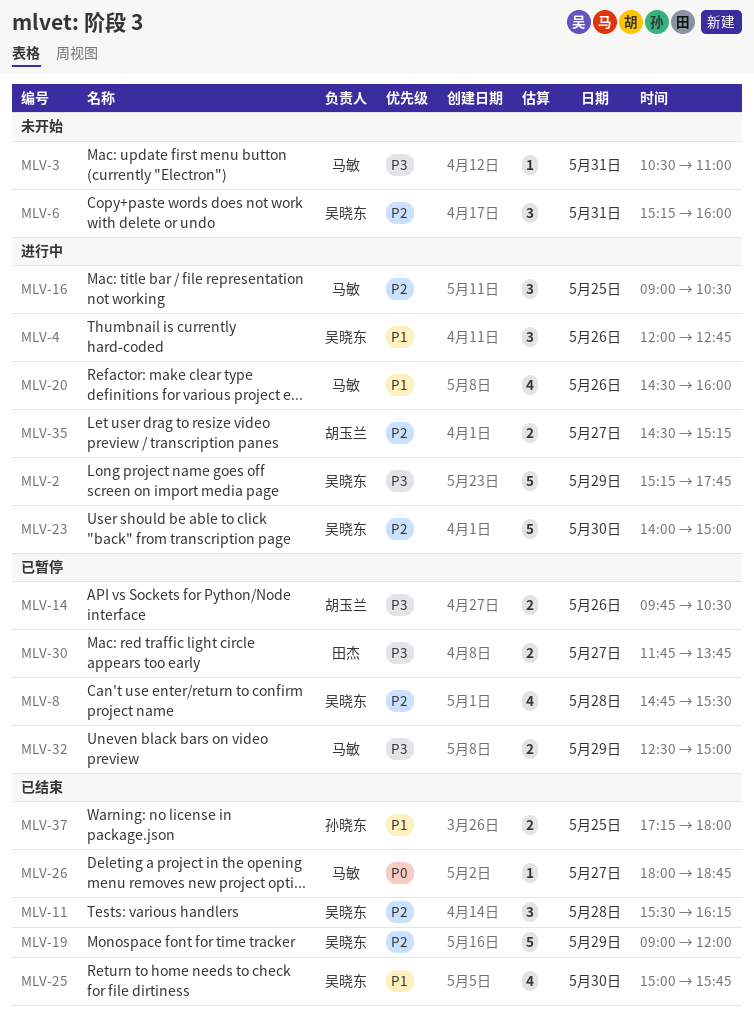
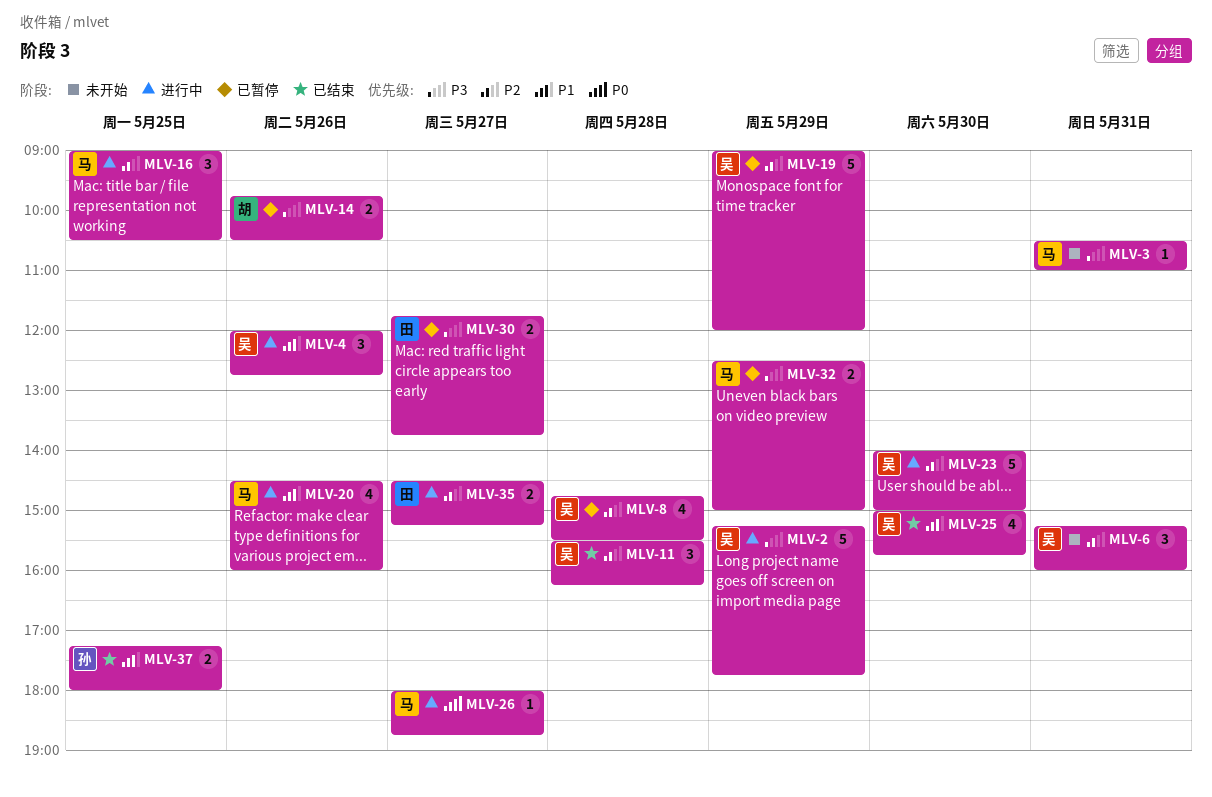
MLV-19, status: 已结束 -> 已暂停
MLV-26, status: 已结束 -> 进行中
MLV-35, owner: 胡玉兰 -> 田杰

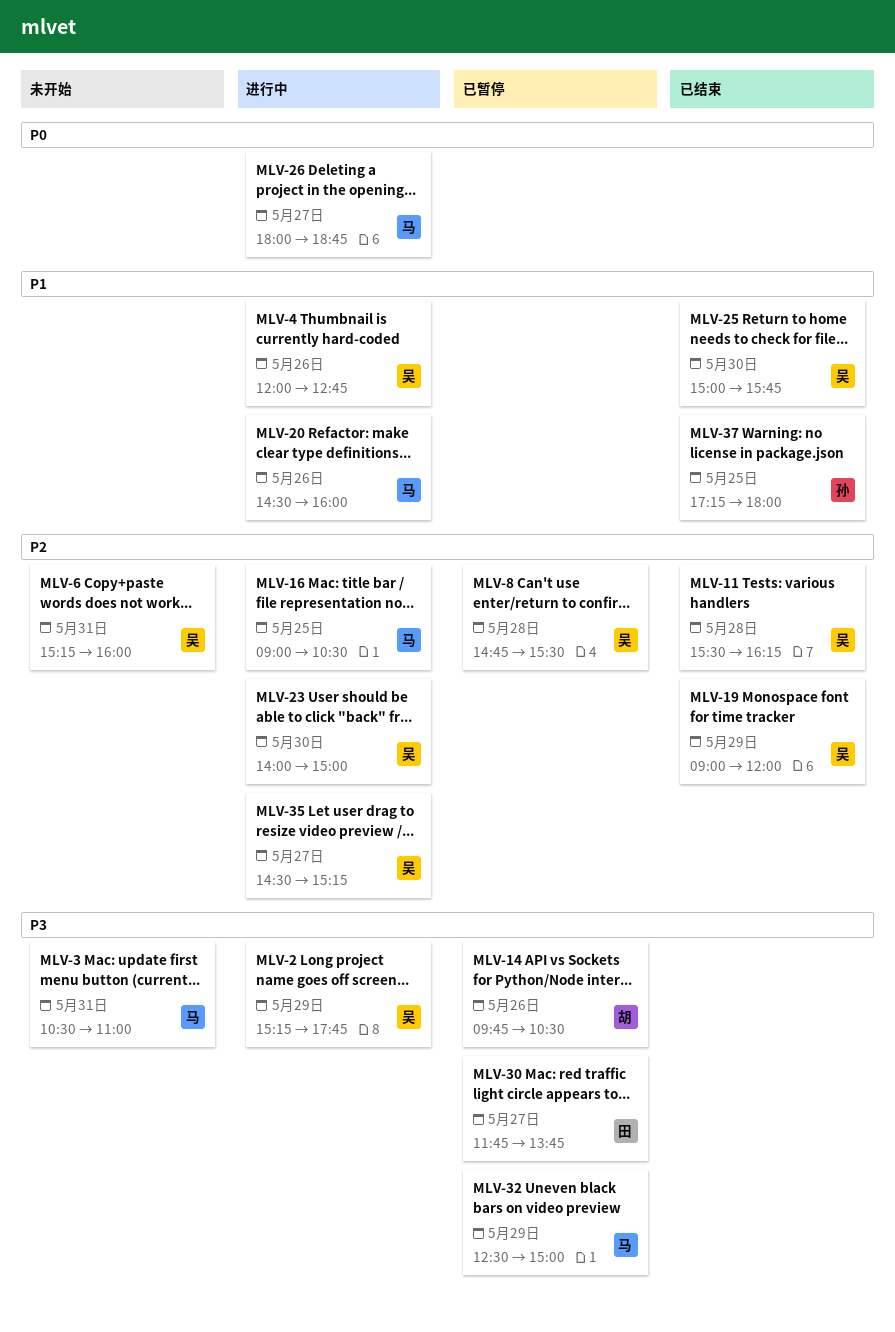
MLV-19, status: 已暂停 -> 已结束
MLV-35, owner: 田 -> 吴

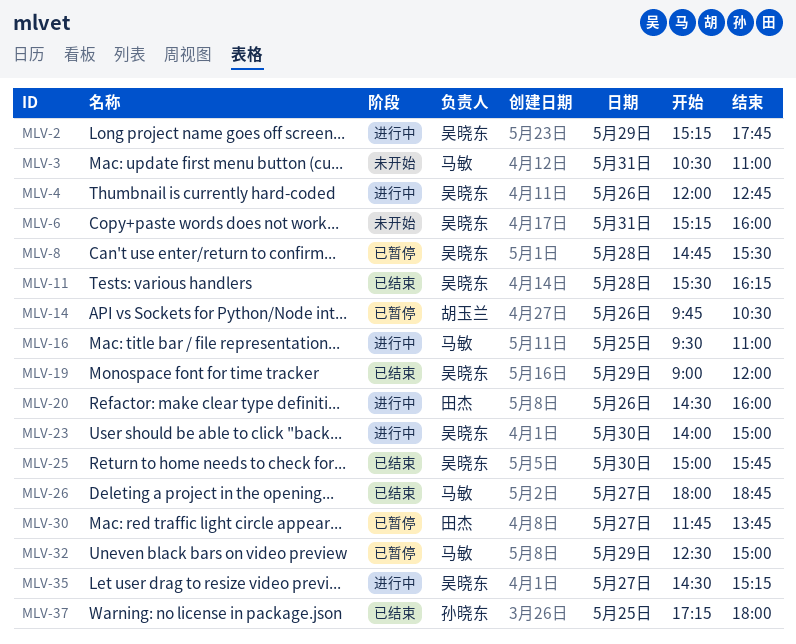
MLV-16, begins: 09:00 -> 09:30
MLV-16, ends: 10:30 -> 11:00
MLV-20, owner: 马敏 -> 田杰
MLV-26, status: 进行中 -> 已结束

